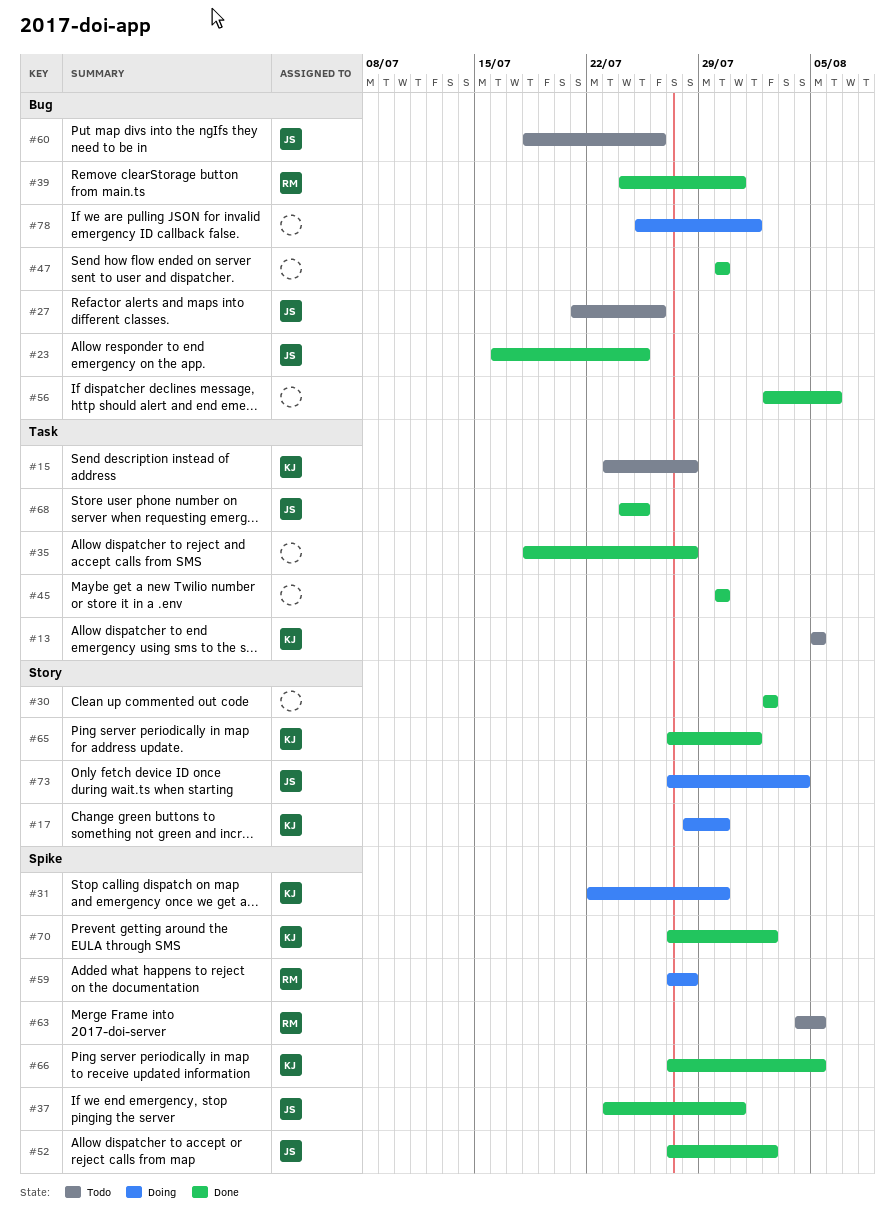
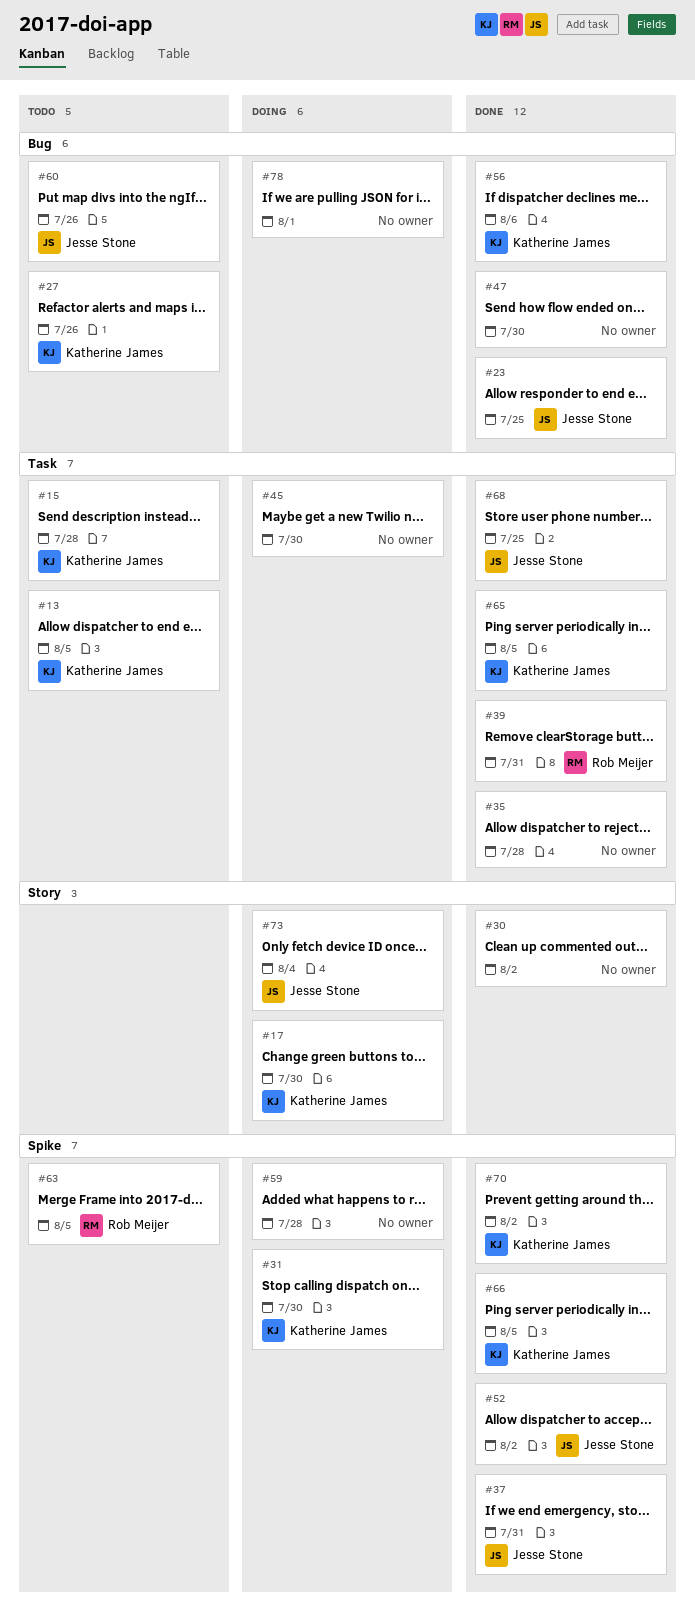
#27, owner: Jesse Stone -> Katherine James
#39, label: Bug -> Task
#45, status: Done -> Doing
#56, owner: none -> Katherine James
#59, owner: Rob Meijer -> none
#65, label: Story -> Task
#65, due: Aug 1 -> Aug 5

